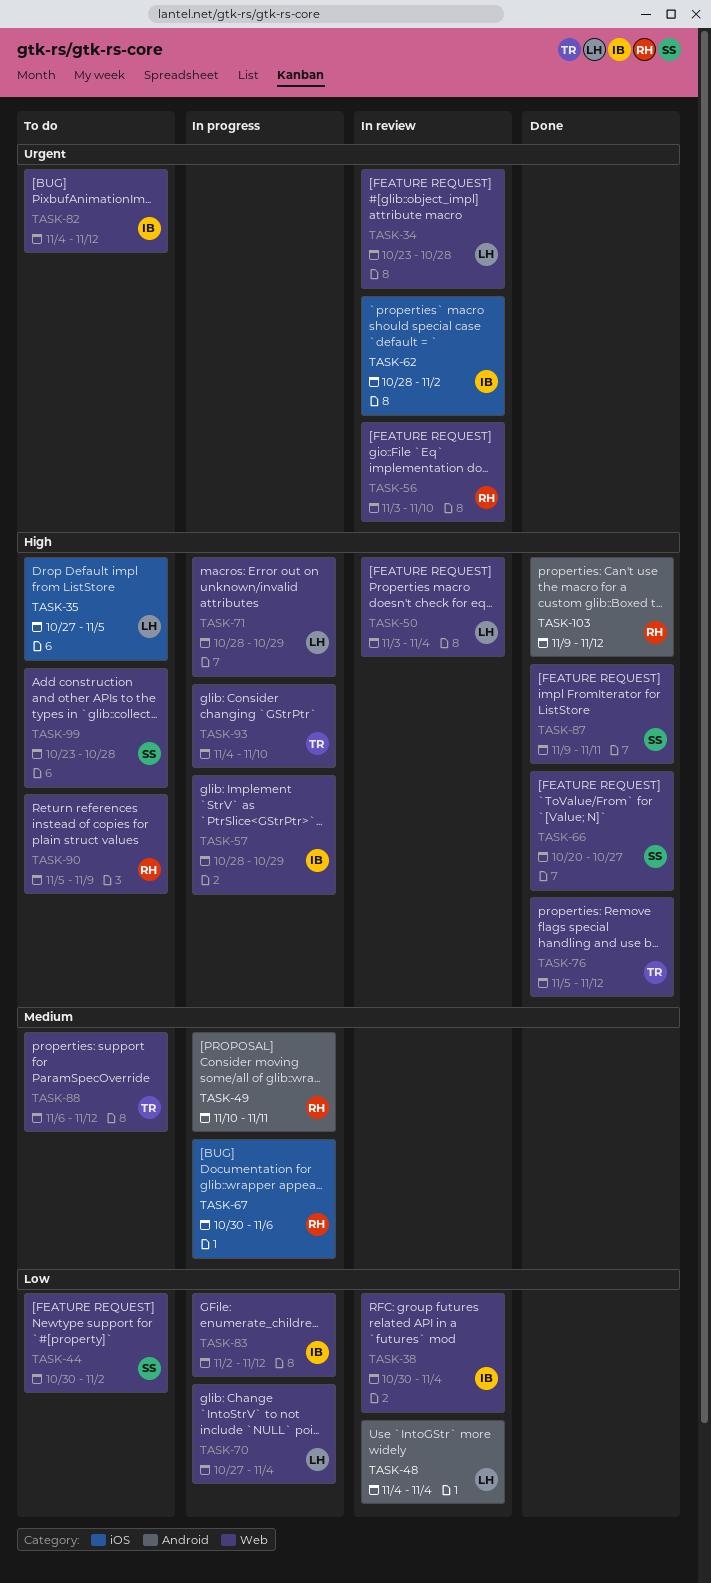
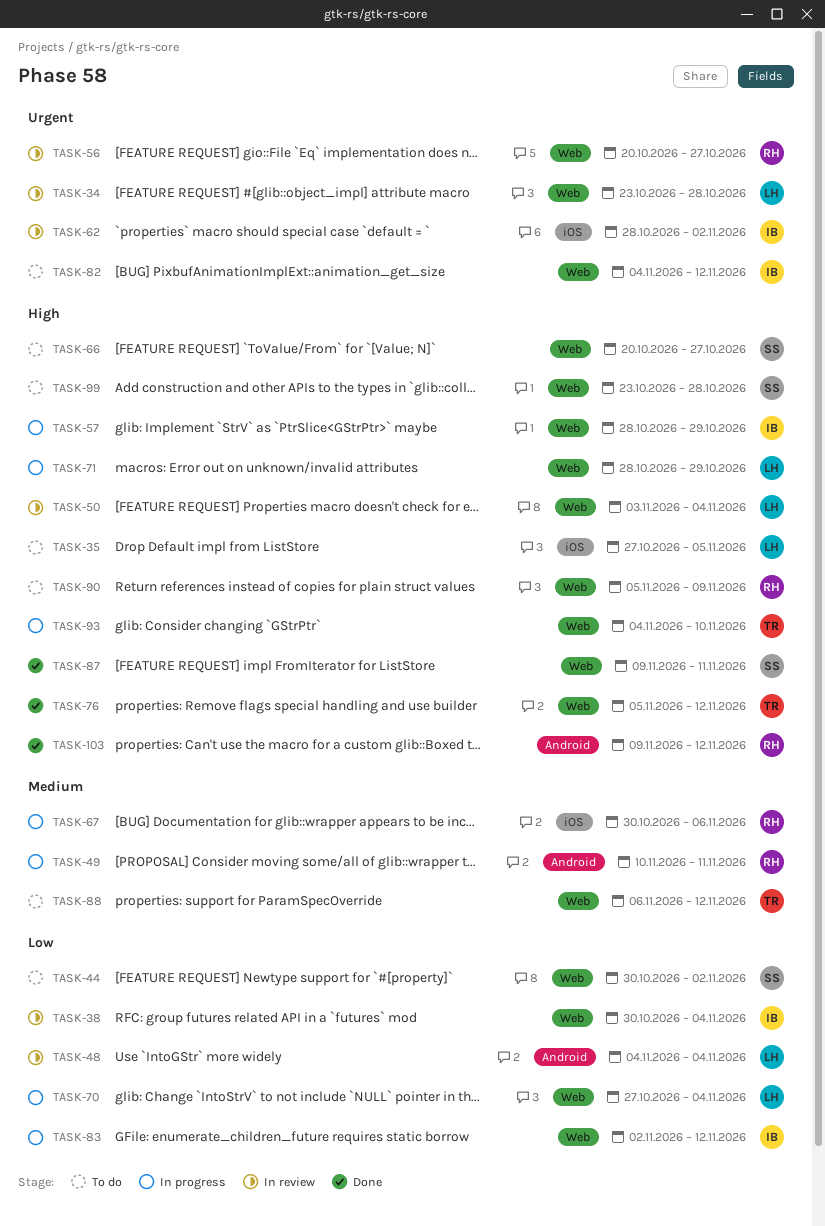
TASK-56, start: Nov 3 -> Oct 20
TASK-56, due: Nov 10 -> Oct 27
TASK-66, status: Done -> To do

